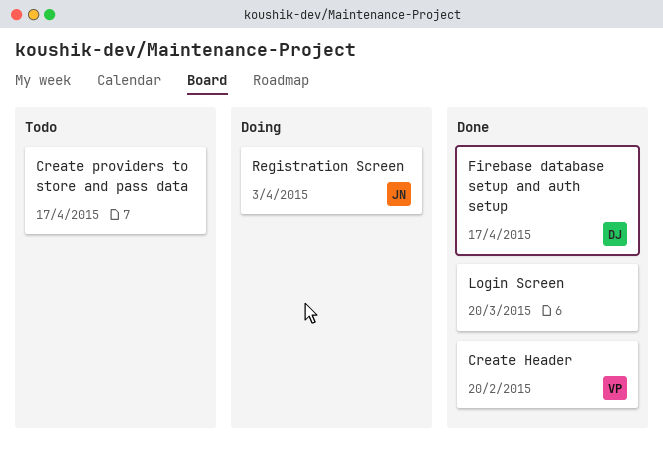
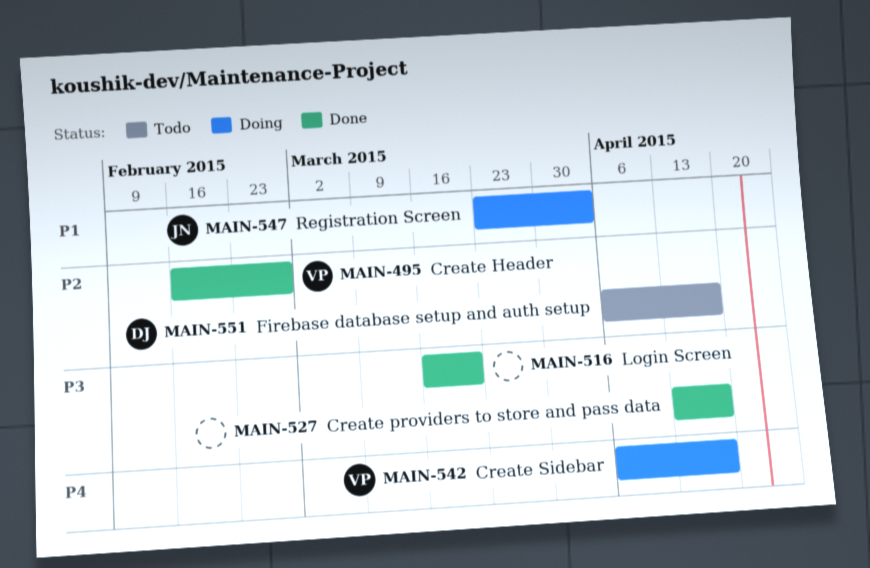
Create Header, due: Feb 20 -> Feb 27
Create providers to store and pass data, status: Todo -> Done
Create Sidebar: none -> present
Firebase database setup and auth setup, status: Done -> Todo

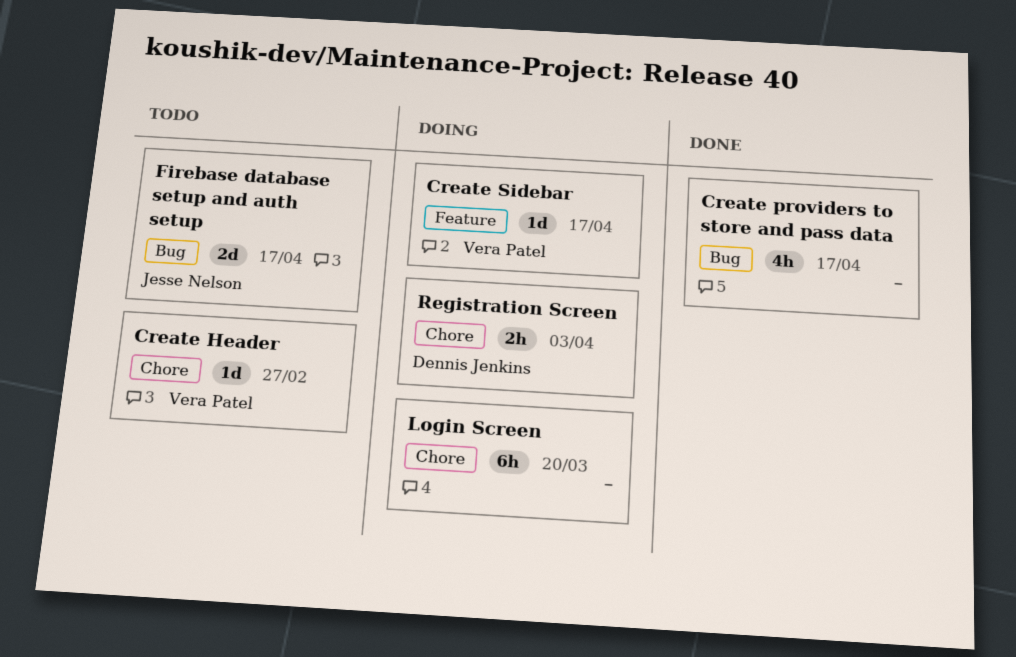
Create Header, status: Done -> Todo
Firebase database setup and auth setup, owner: Dennis Jenkins -> Jesse Nelson
Login Screen, status: Done -> Doing
Registration Screen, owner: Jesse Nelson -> Dennis Jenkins

